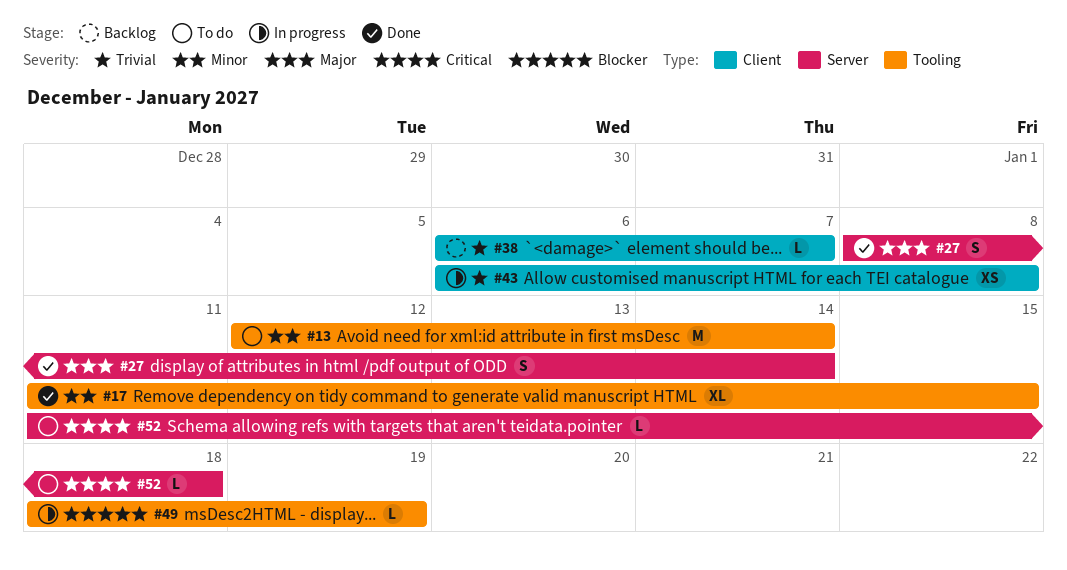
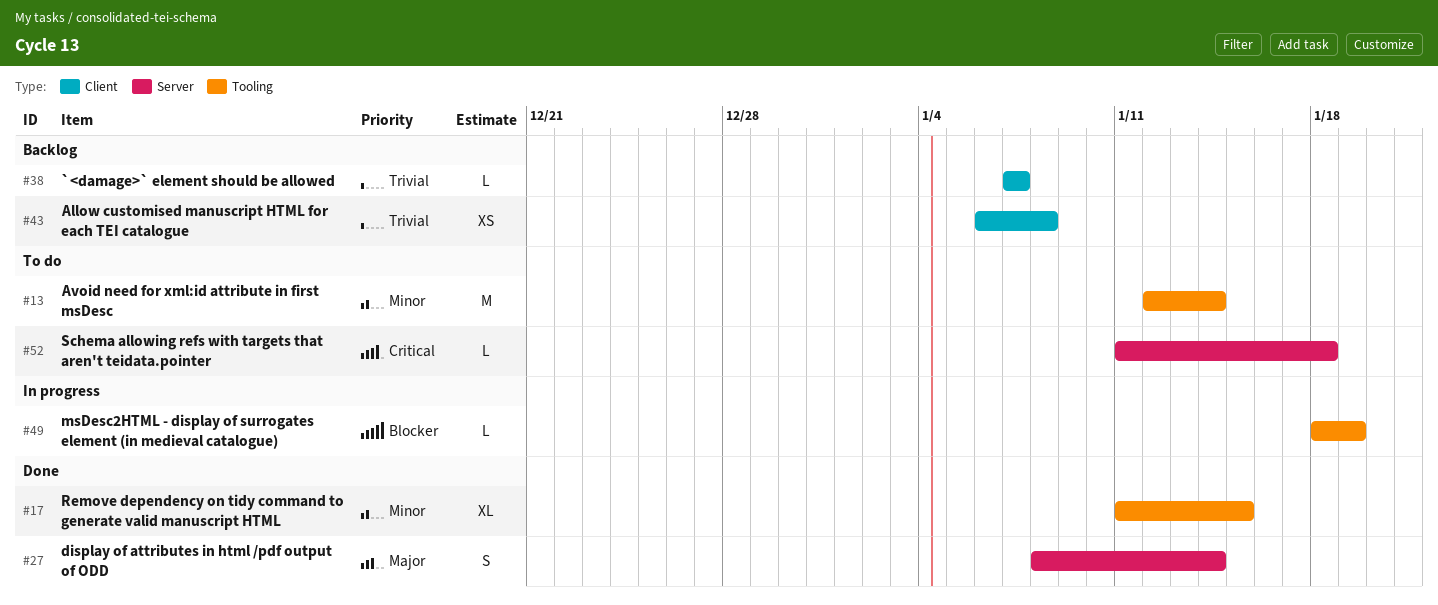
#38, start: Jan 6 -> Jan 7
#43, status: In progress -> Backlog

